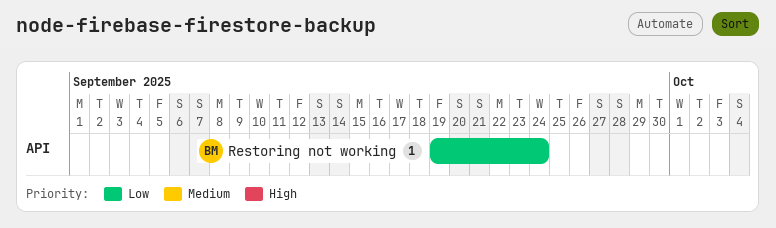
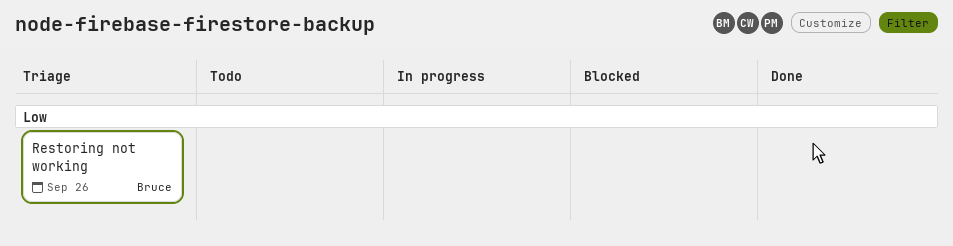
Restoring not working, due: Sep 24 -> Sep 26

